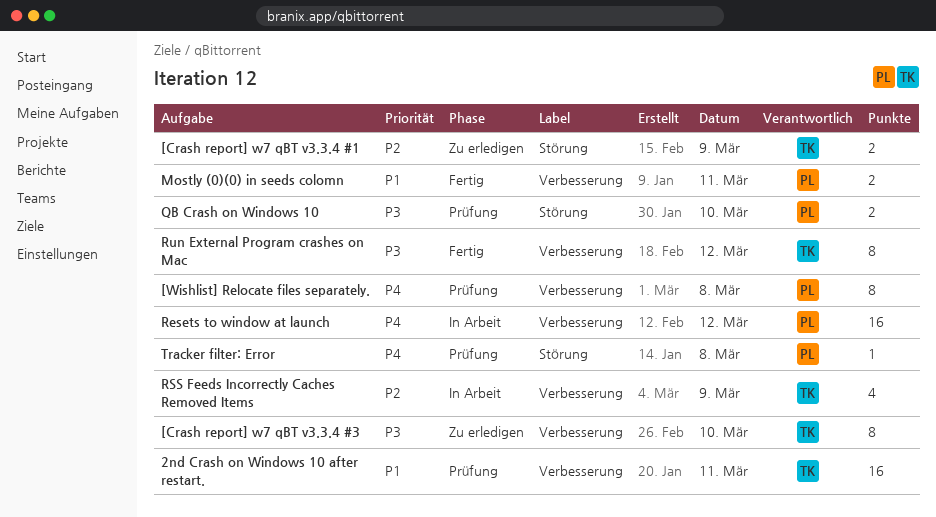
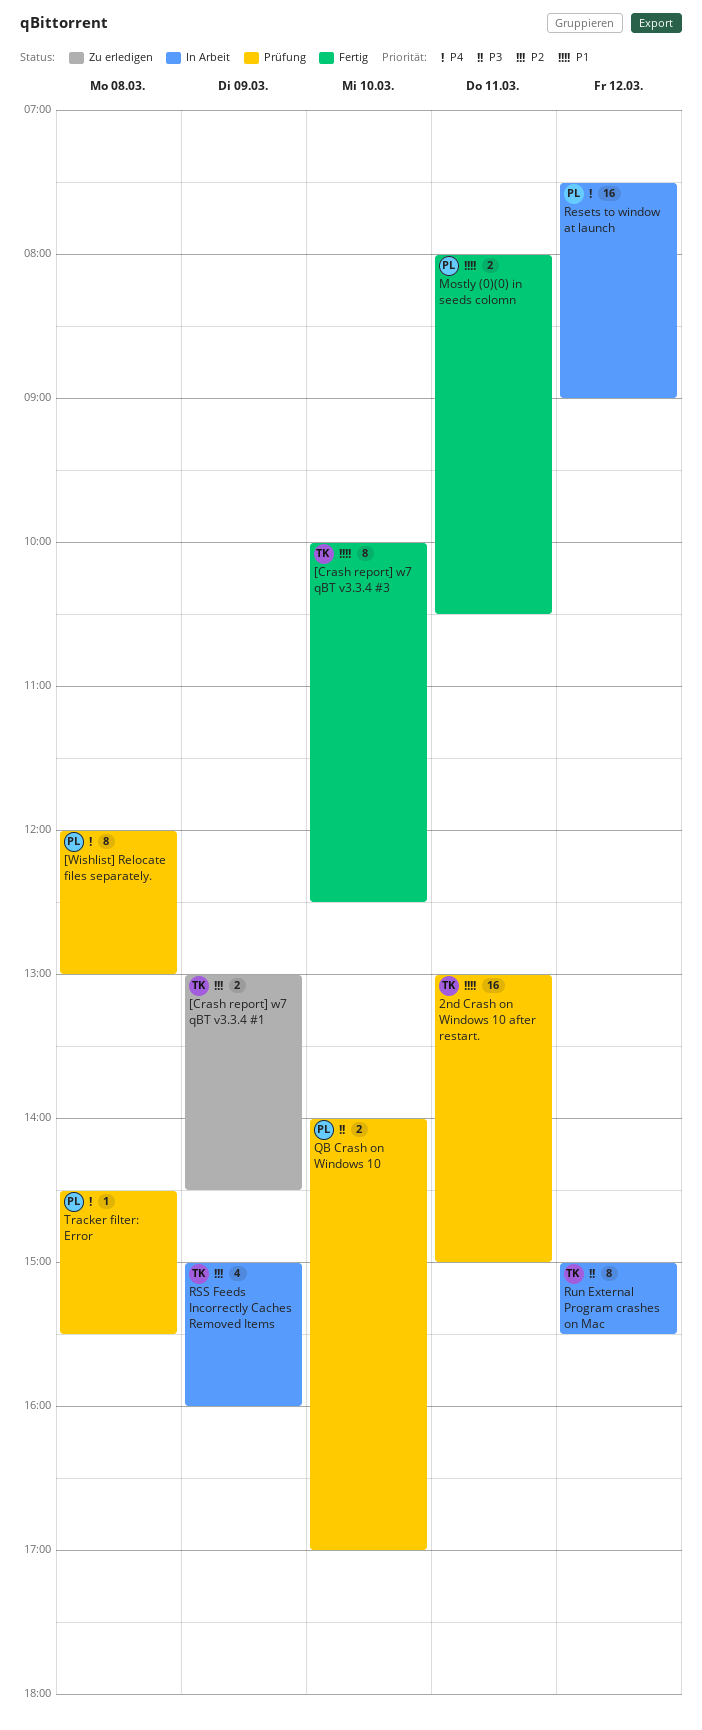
[Crash report] w7 qBT v3.3.4 #3, status: Zu erledigen -> Fertig
[Crash report] w7 qBT v3.3.4 #3, priority: P3 -> P1
Run External Program crashes on Mac, status: Fertig -> In Arbeit

